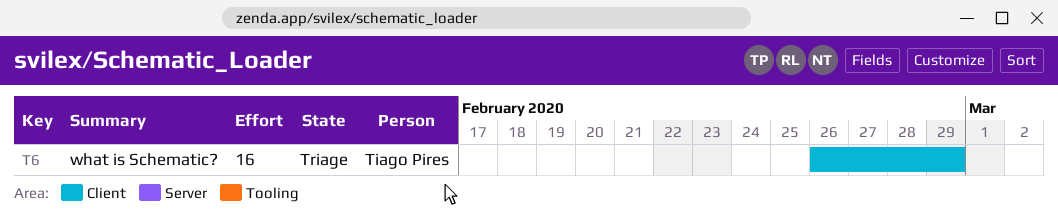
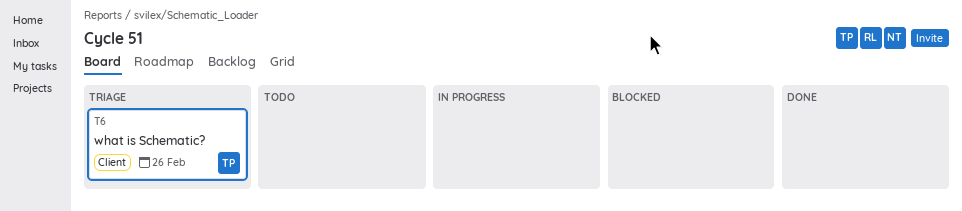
T6, due: Feb 29 -> Feb 26

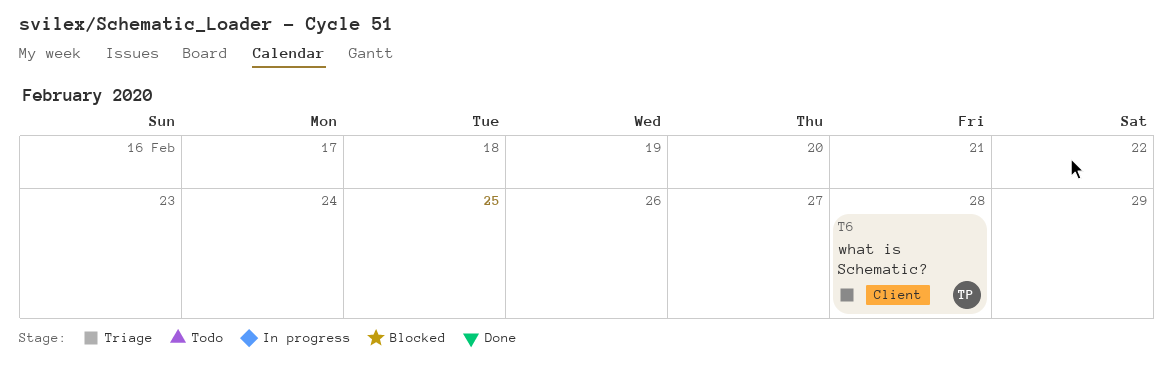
T6, due: Feb 26 -> Feb 28

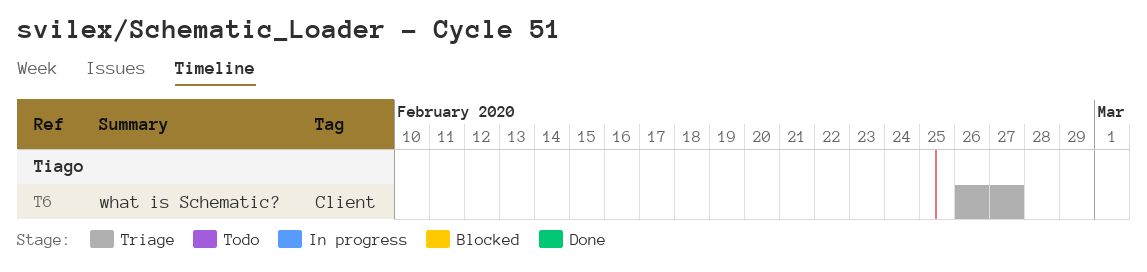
T6, due: Feb 28 -> Feb 27

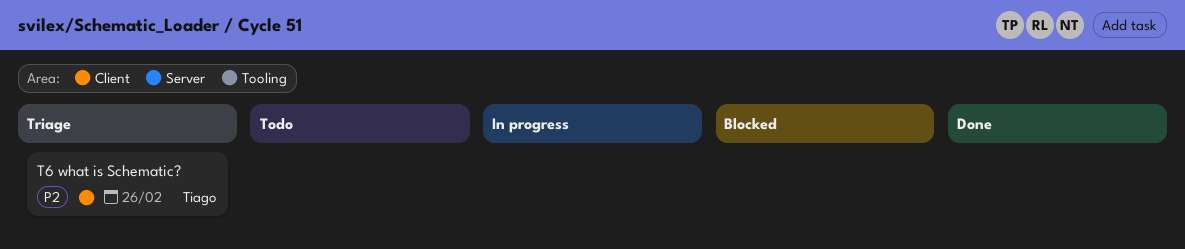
T6, due: Feb 27 -> Feb 26

